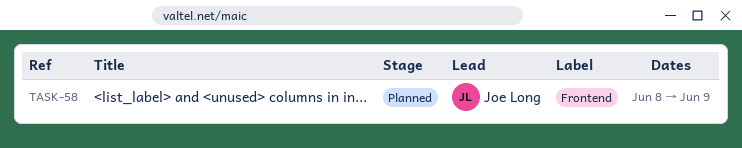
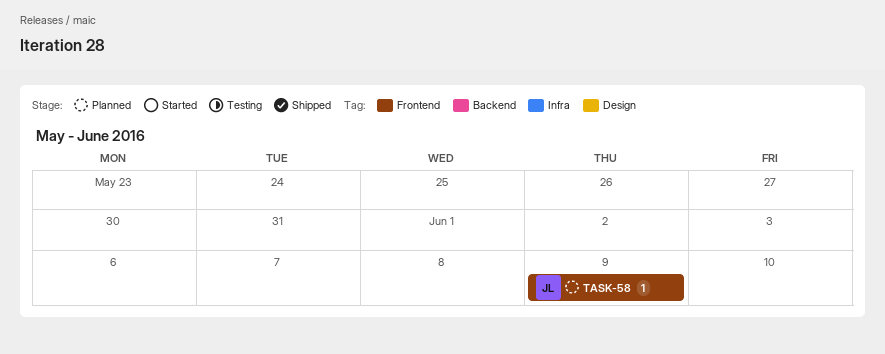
TASK-58, start: Jun 8 -> Jun 9

